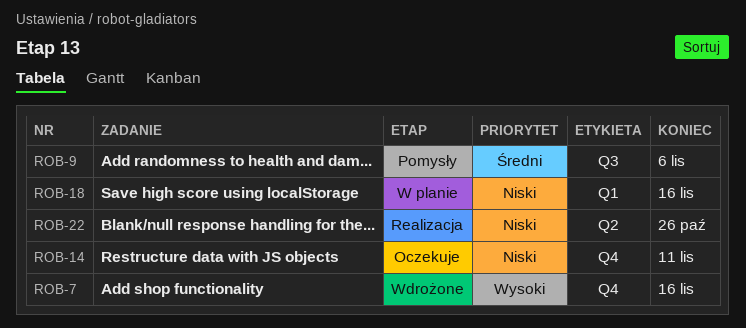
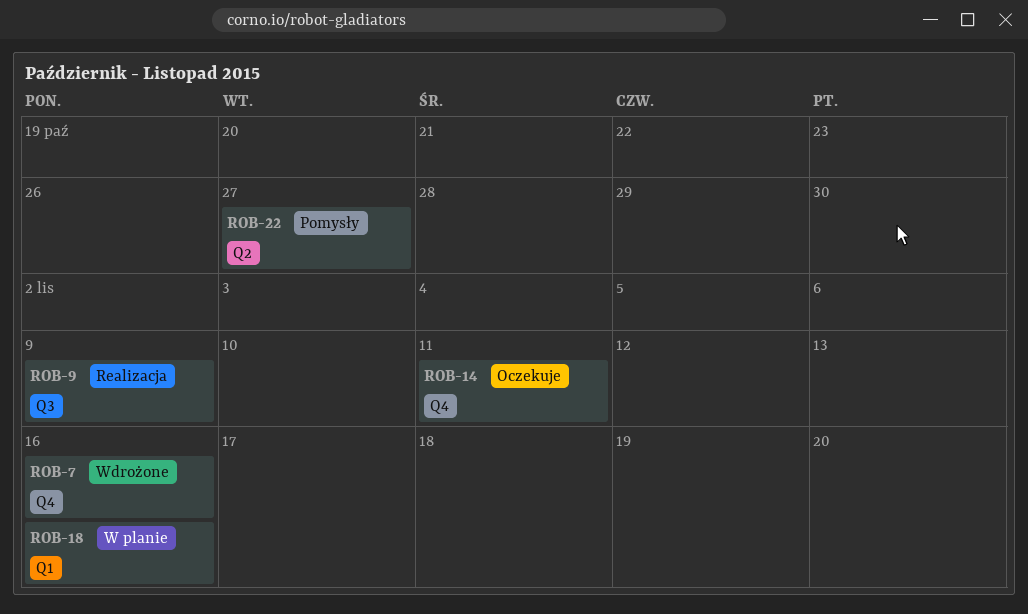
ROB-9, status: Pomysły -> Realizacja
ROB-9, due: Nov 6 -> Nov 9
ROB-22, status: Realizacja -> Pomysły
ROB-22, due: Oct 26 -> Oct 27

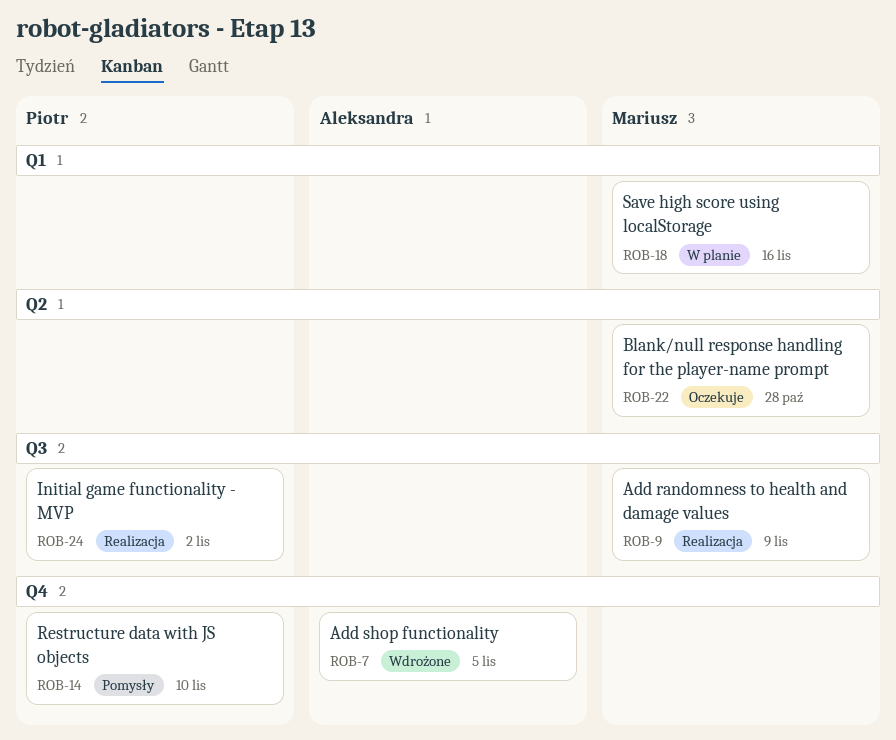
ROB-7, due: Nov 16 -> Nov 5
ROB-14, status: Oczekuje -> Pomysły
ROB-14, due: Nov 11 -> Nov 10
ROB-22, status: Pomysły -> Oczekuje
ROB-22, due: Oct 27 -> Oct 28
ROB-24: none -> present

